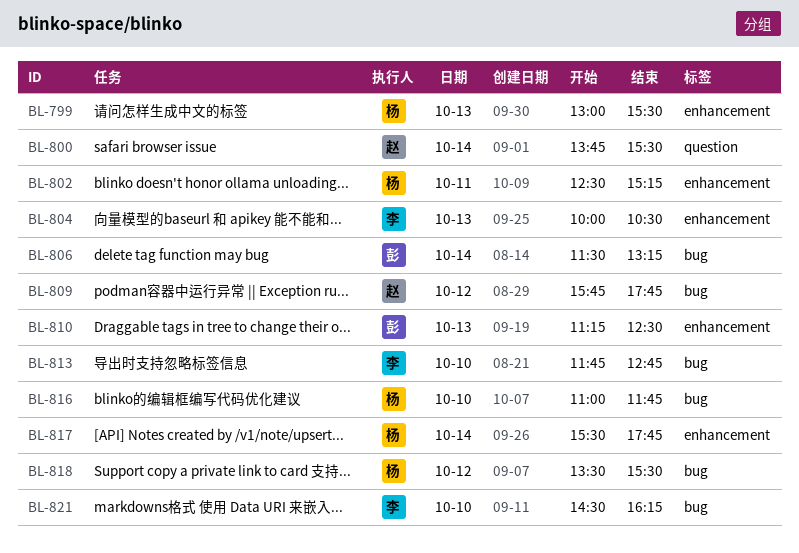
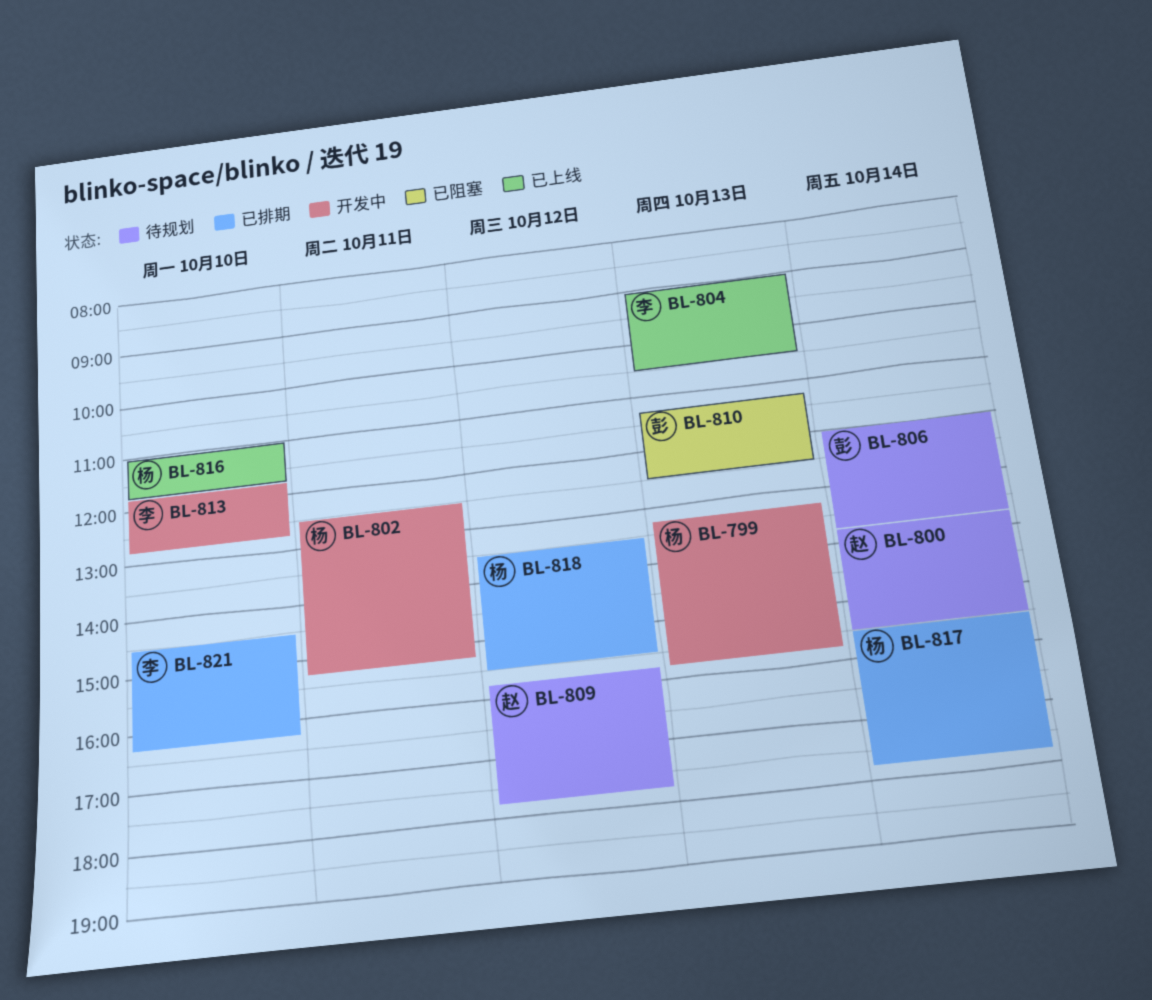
BL-799, begins: 13:00 -> 13:15
BL-799, ends: 15:30 -> 15:45
BL-804, begins: 10:00 -> 09:00
BL-806, begins: 11:30 -> 12:00
BL-806, ends: 13:15 -> 13:45

